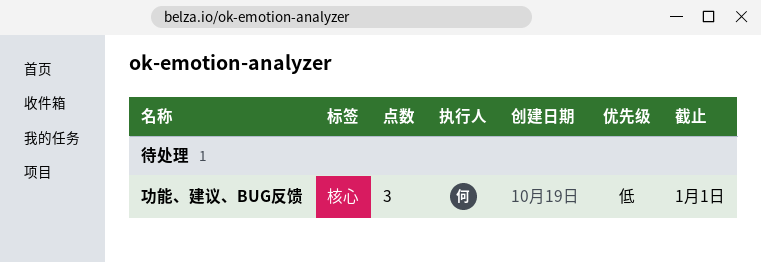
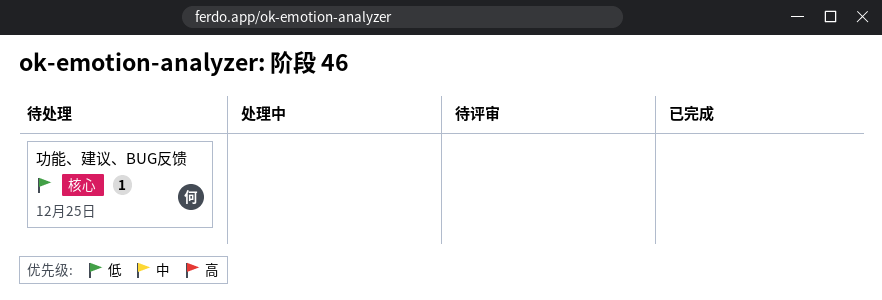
功能、建议、BUG反馈, estimate: 3 -> 1
功能、建议、BUG反馈, due: Jan 1 -> Dec 25

